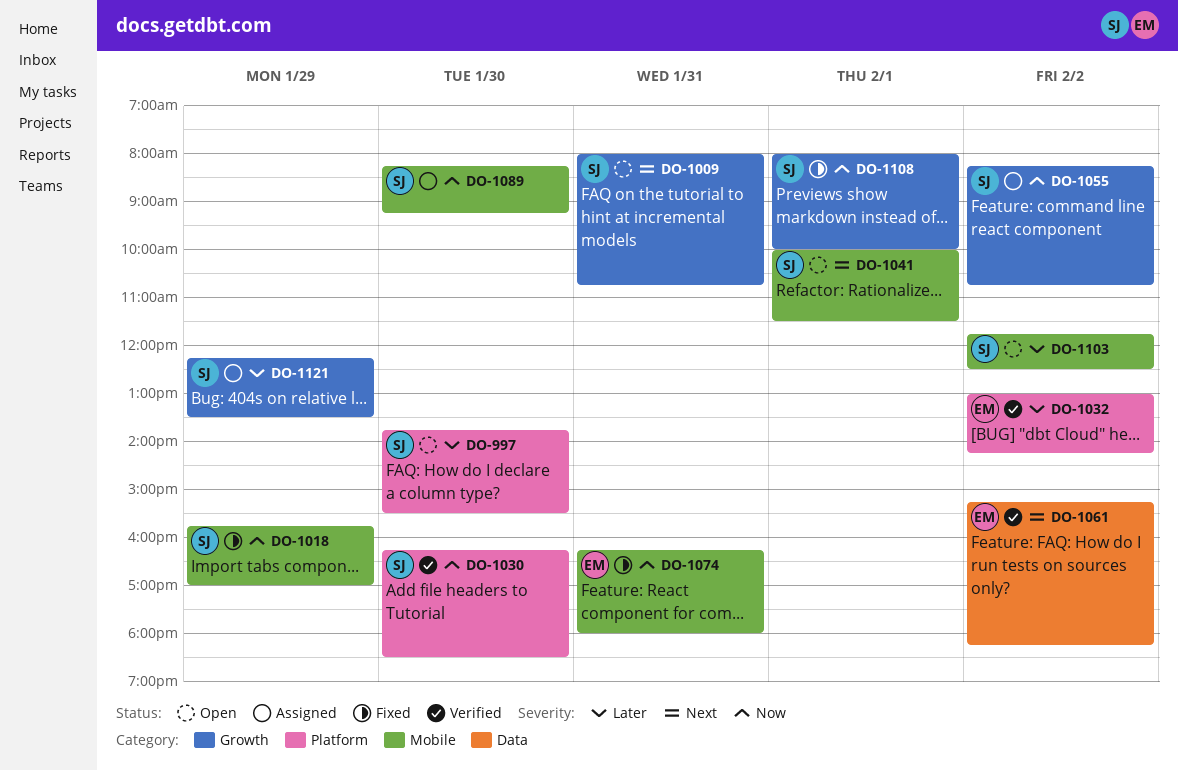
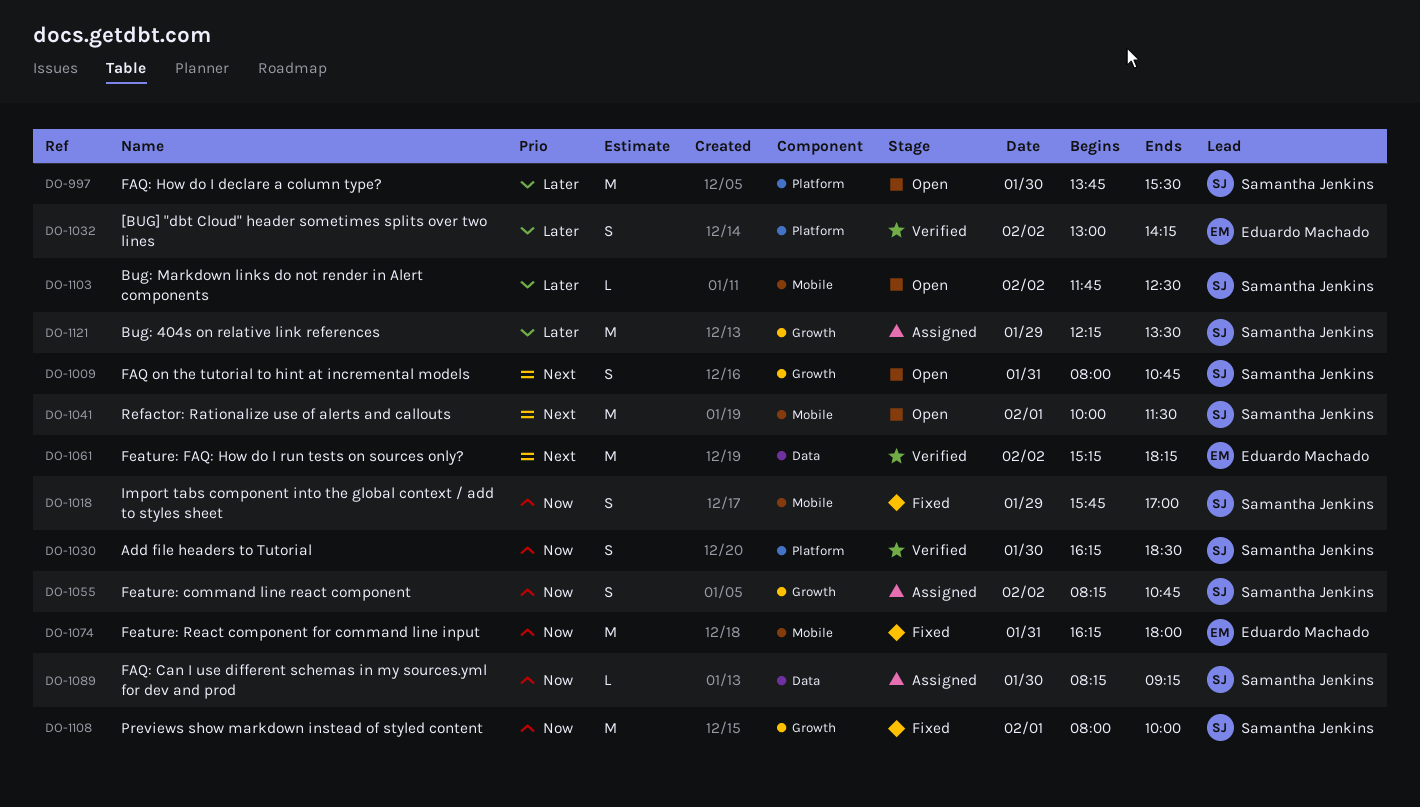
DO-1089, label: Mobile -> Data

